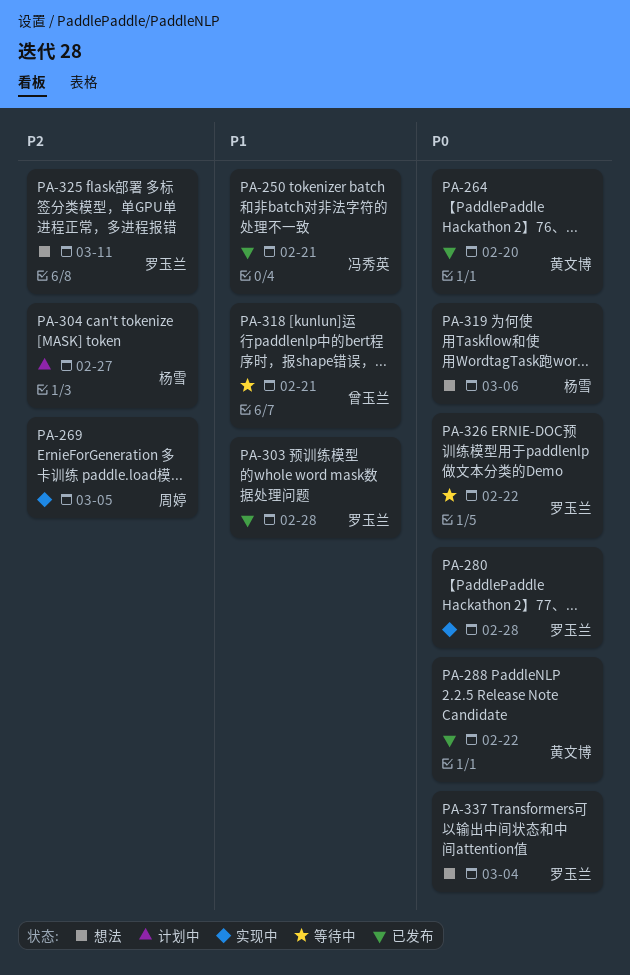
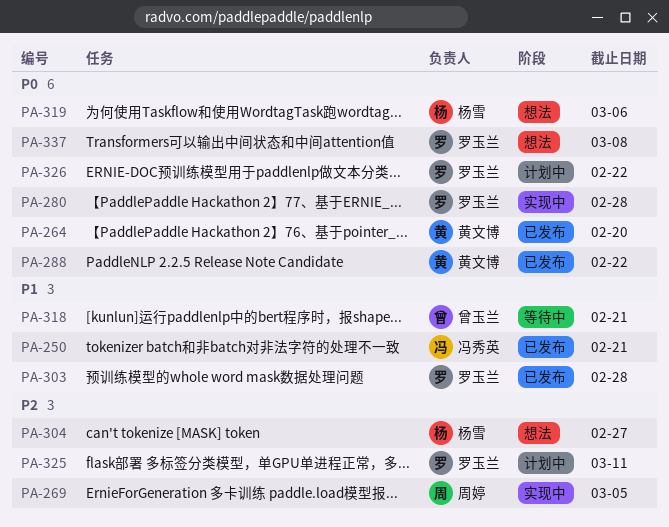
PA-304, status: 计划中 -> 想法
PA-325, status: 想法 -> 计划中
PA-326, status: 等待中 -> 计划中
PA-337, due: Mar 4 -> Mar 8

